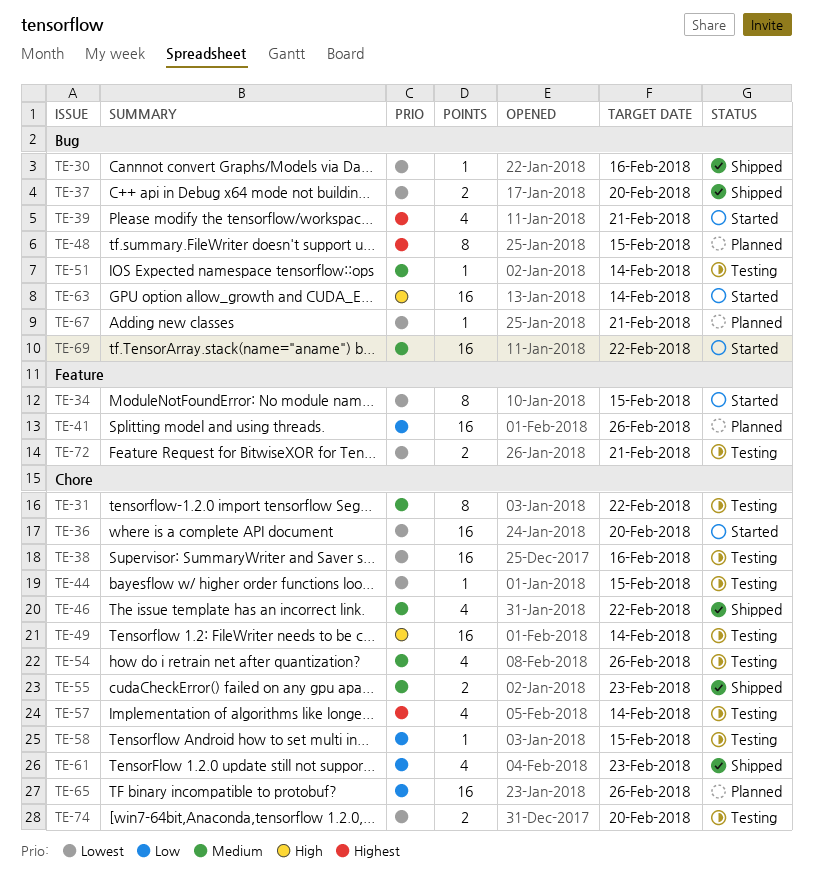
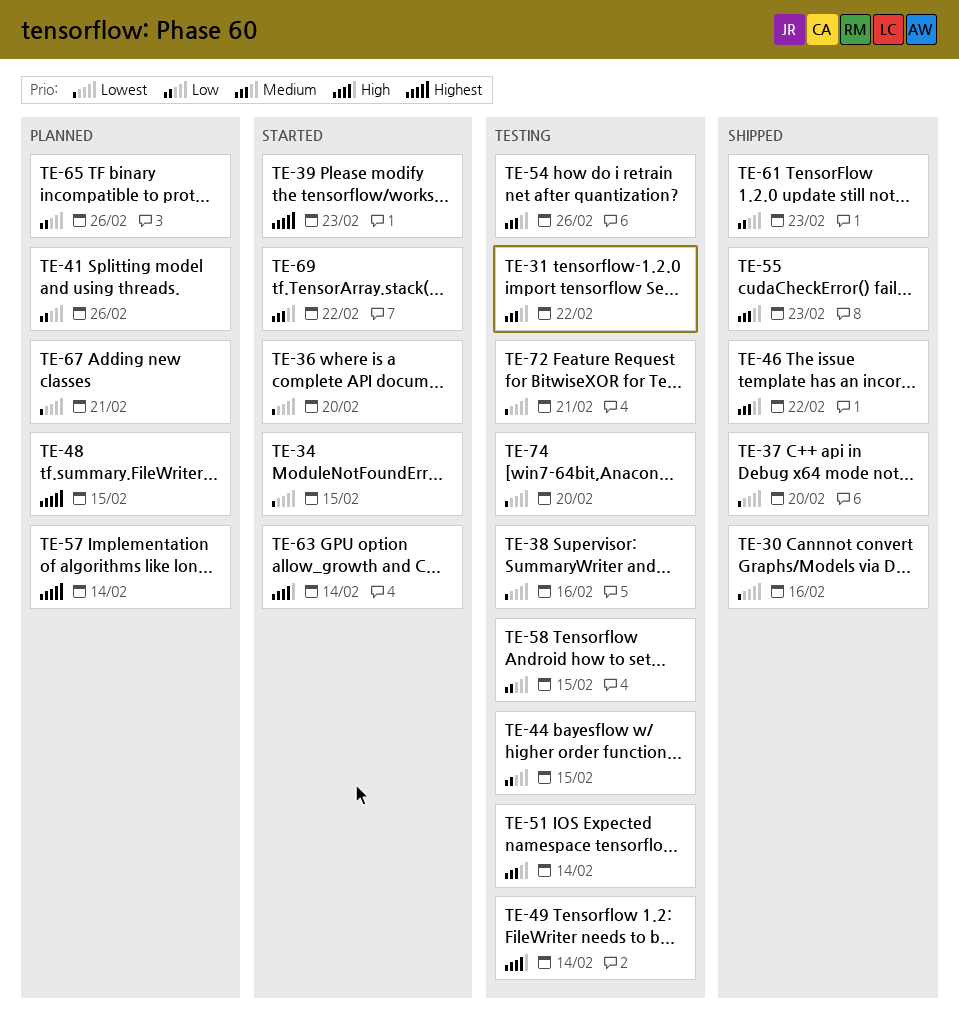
TE-39, due: Feb 21 -> Feb 23
TE-44, priority: Lowest -> Low
TE-57, status: Testing -> Planned

